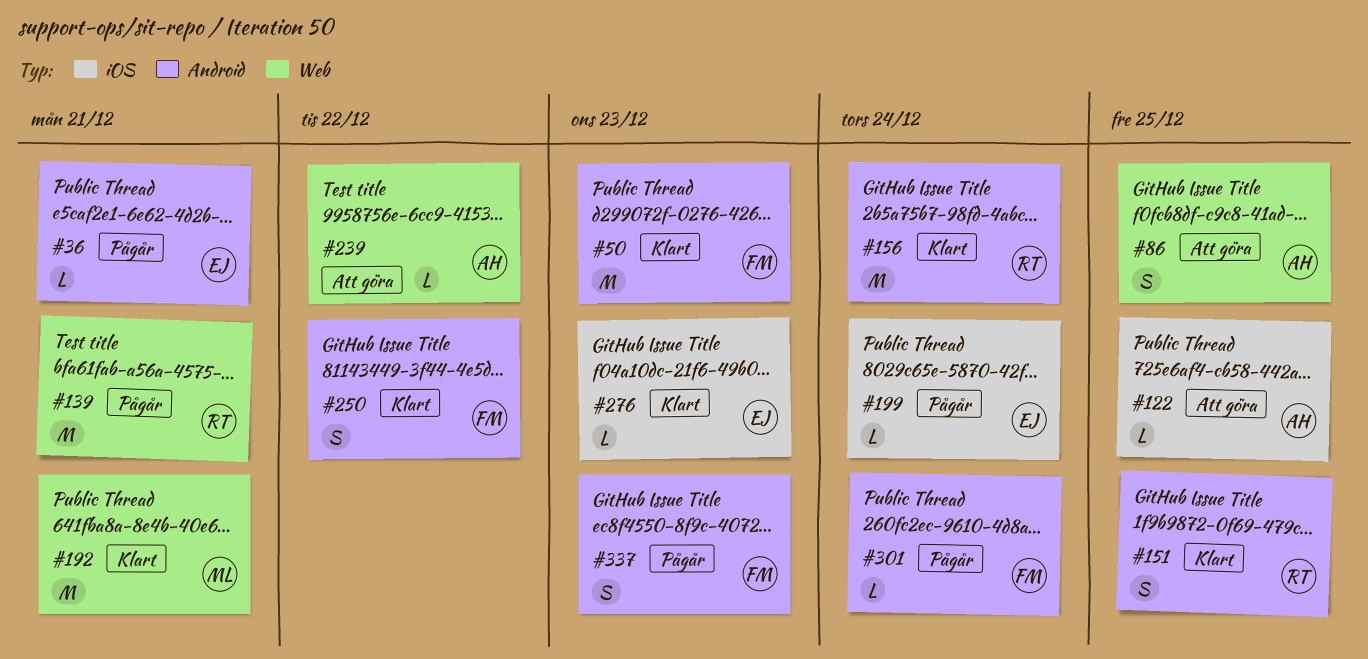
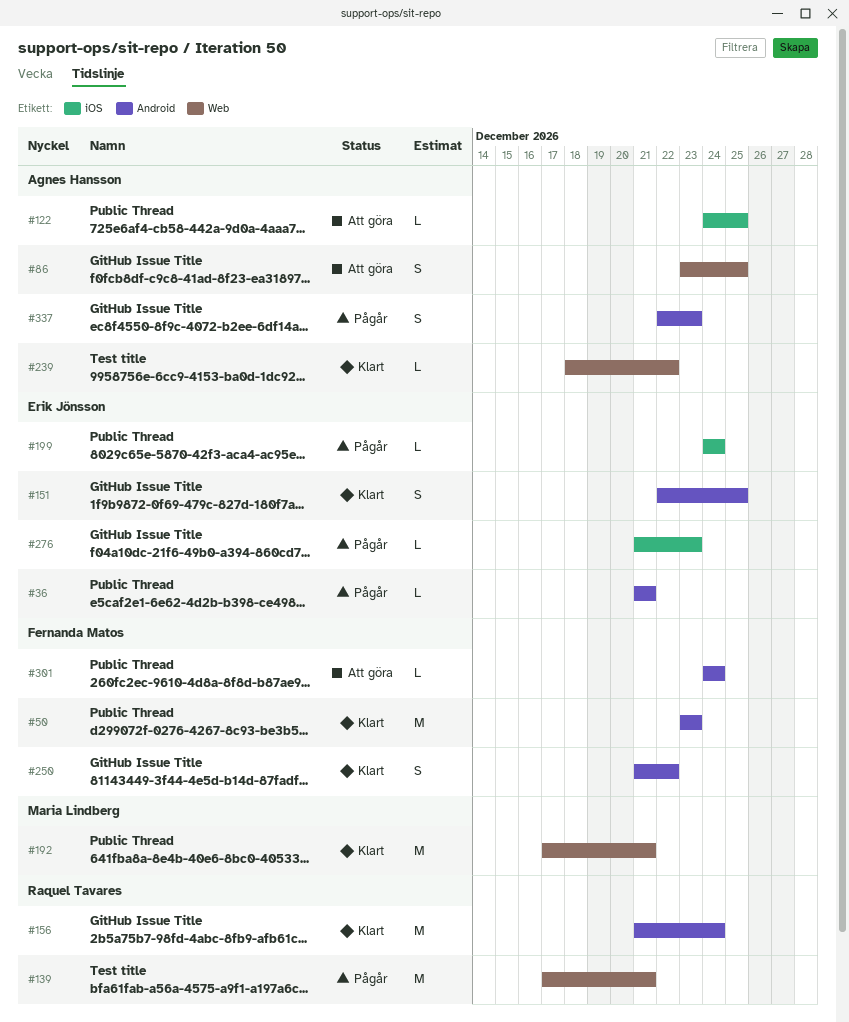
#151, owner: Raquel Tavares -> Erik Jönsson
#239, status: Att göra -> Klart
#276, status: Klart -> Pågår
#301, status: Pågår -> Att göra
#337, owner: Fernanda Matos -> Agnes Hansson

